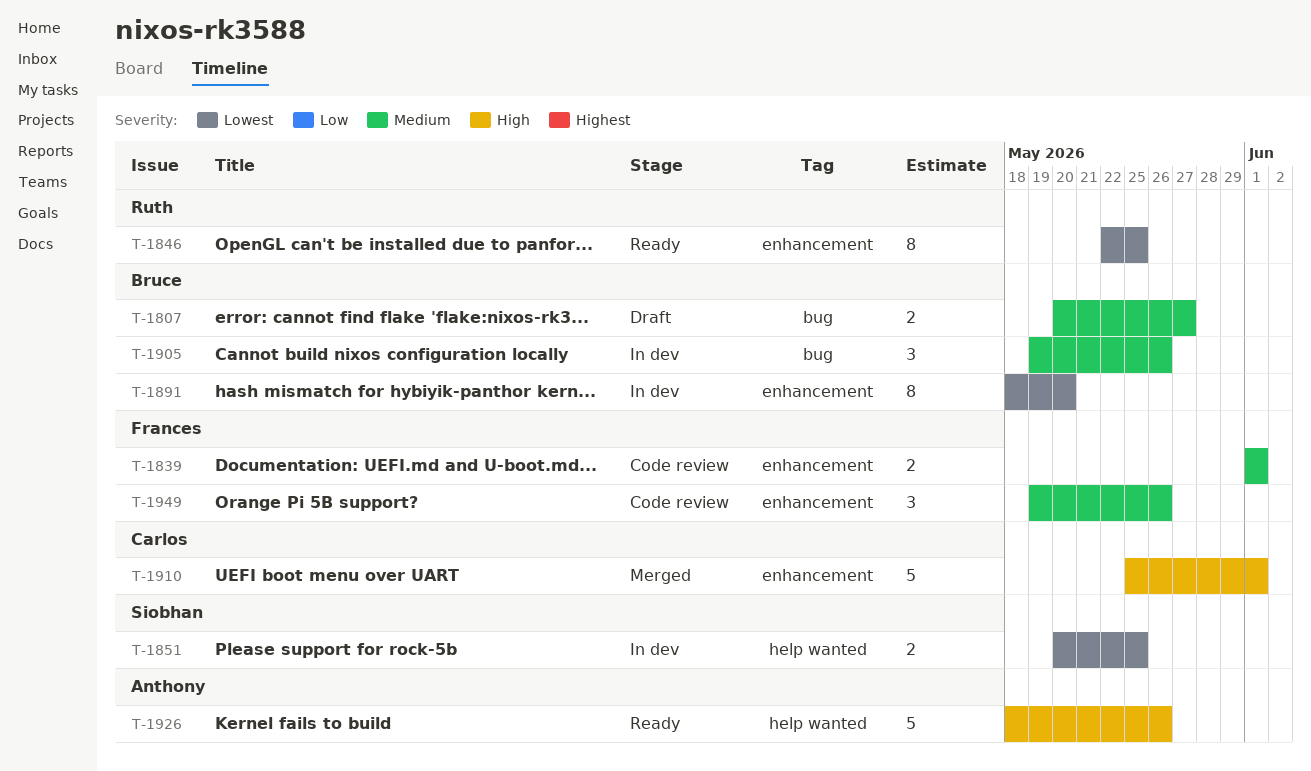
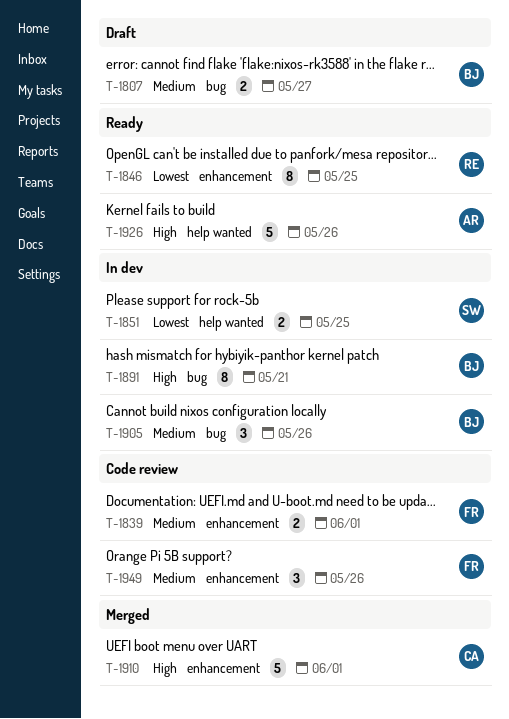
T-1891, priority: Lowest -> High
T-1891, label: enhancement -> bug
T-1891, due: May 20 -> May 21

